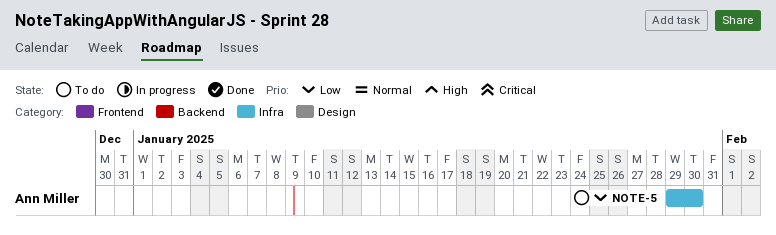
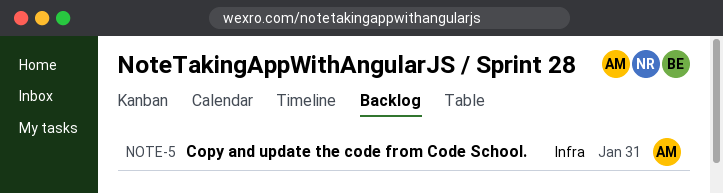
NOTE-5, due: Jan 30 -> Jan 31

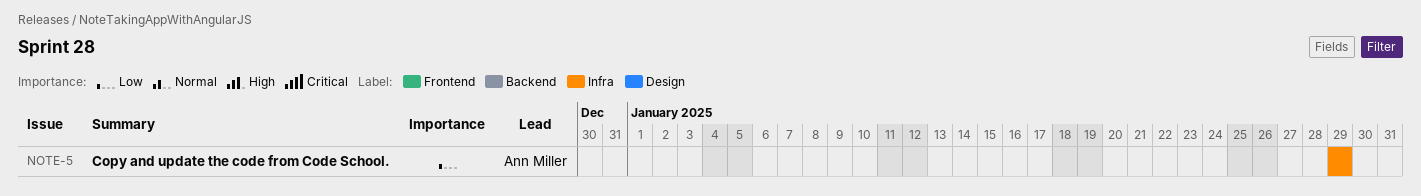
NOTE-5, due: Jan 31 -> Jan 29

